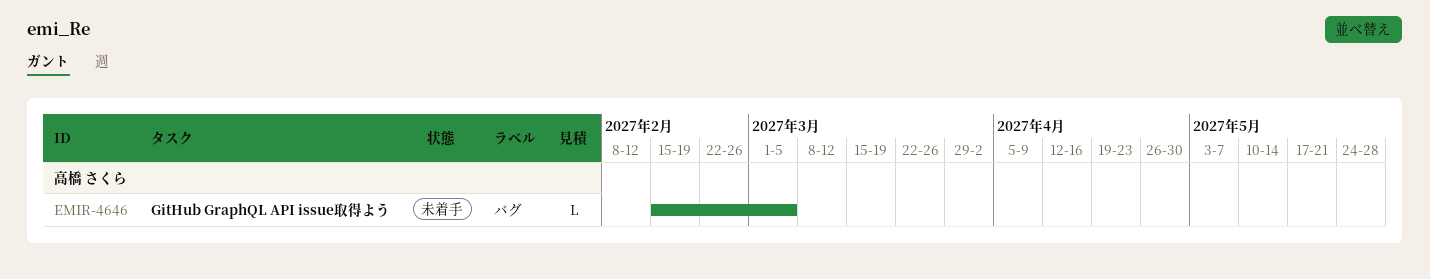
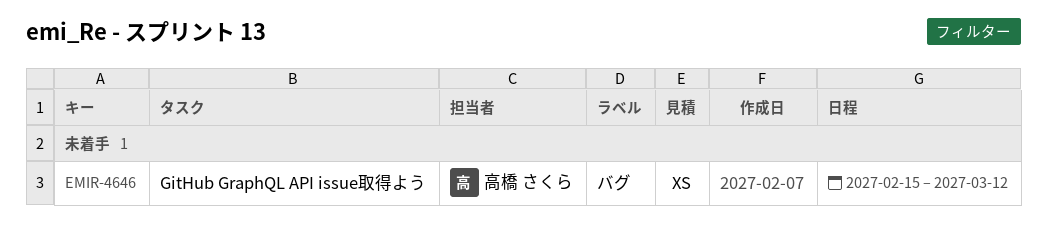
EMIR-4646, estimate: L -> XS
EMIR-4646, due: Mar 5 -> Mar 12

